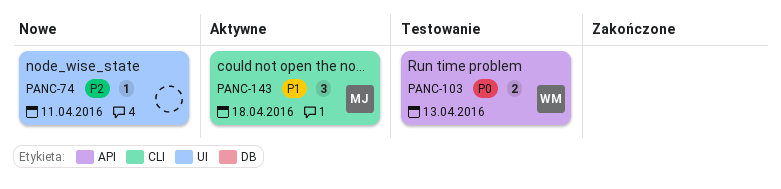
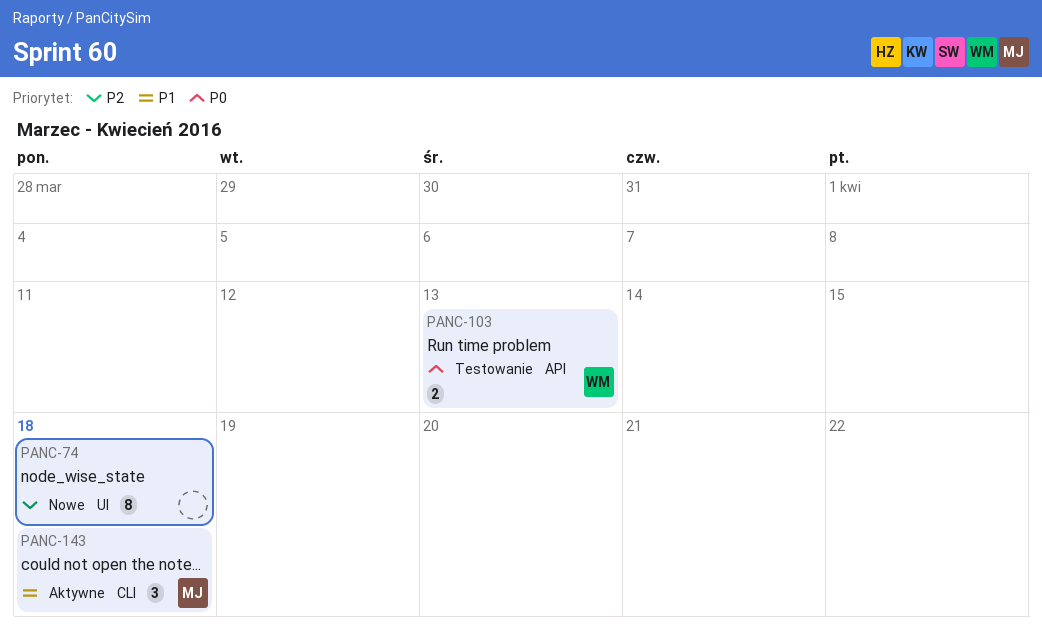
PANC-74, estimate: 1 -> 8
PANC-74, due: Apr 11 -> Apr 18

